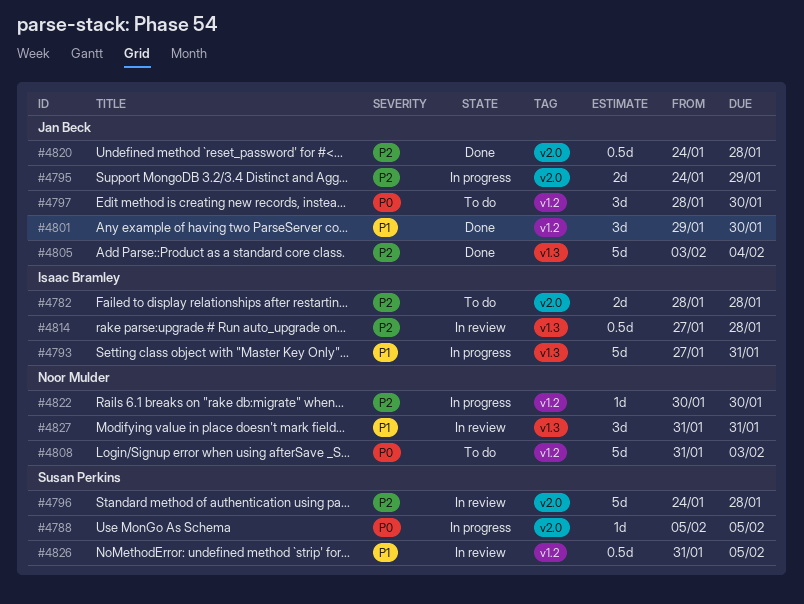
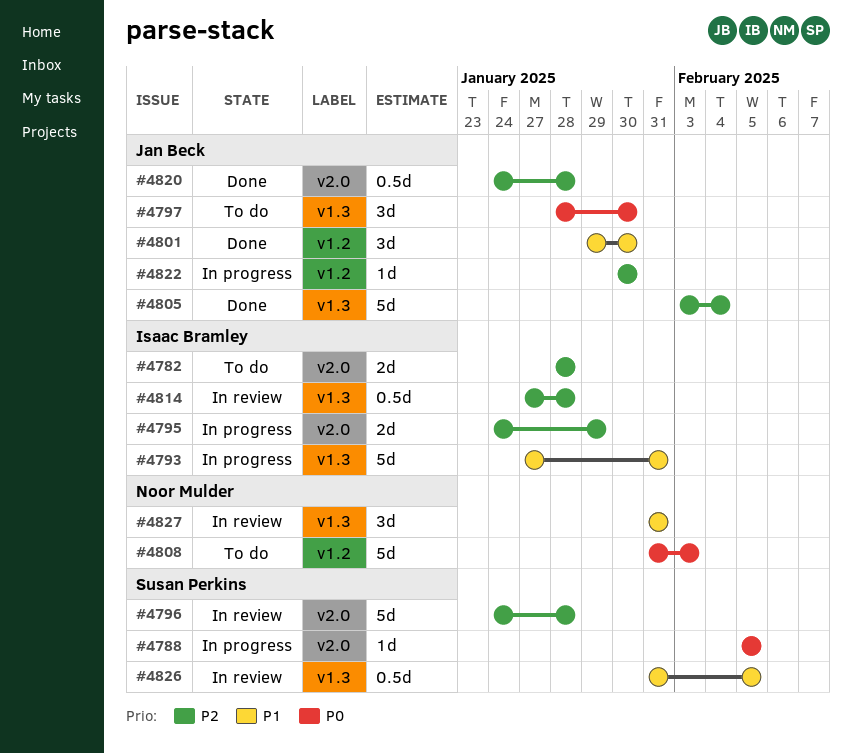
#4795, owner: Jan Beck -> Isaac Bramley
#4797, label: v1.2 -> v1.3
#4822, owner: Noor Mulder -> Jan Beck
#4826, label: v1.2 -> v1.3

